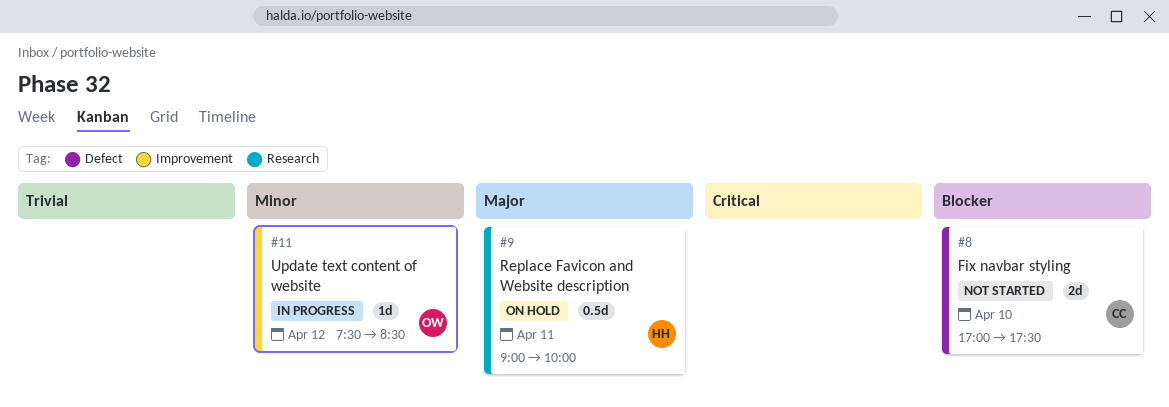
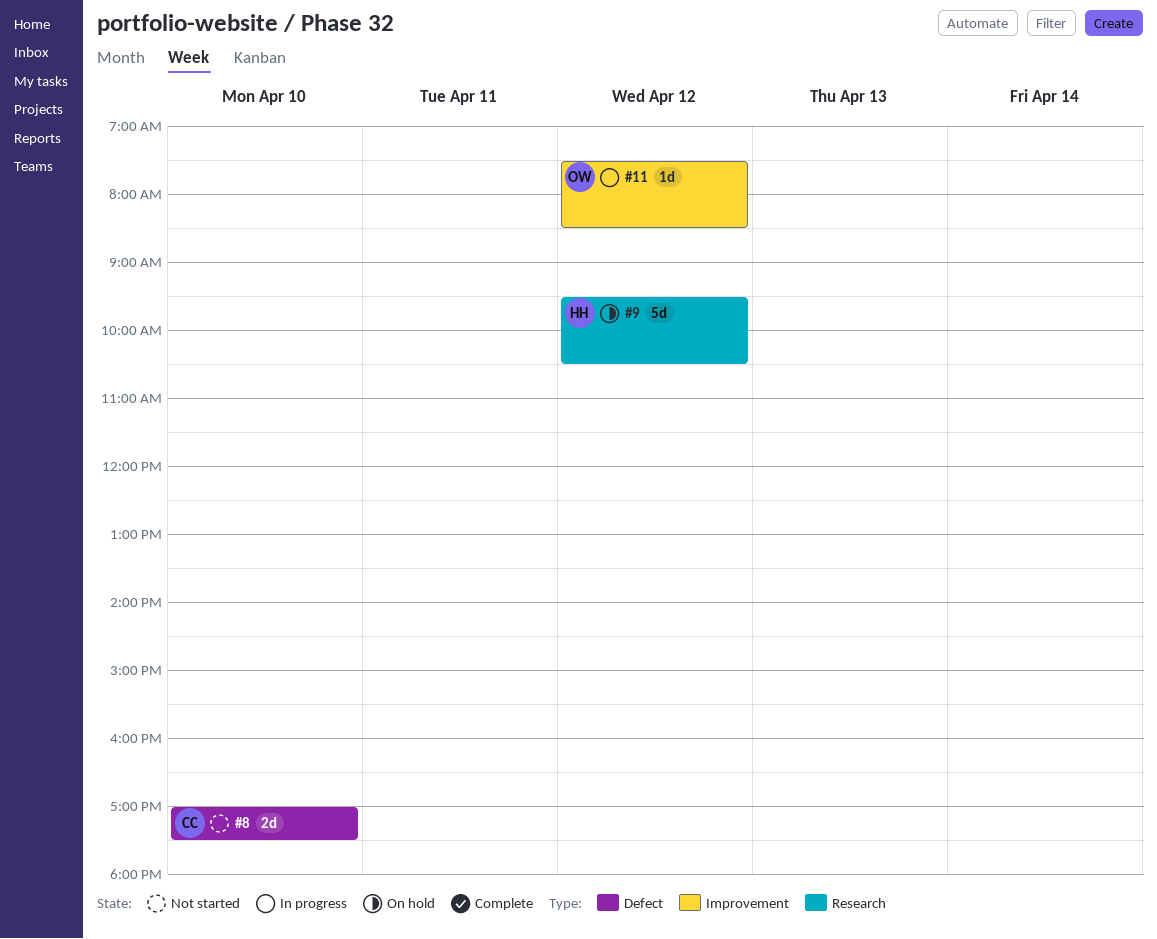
#9, estimate: 0.5d -> 5d
#9, day: Apr 11 -> Apr 12
#9, begins: 09:00 -> 09:30
#9, ends: 10:00 -> 10:30

